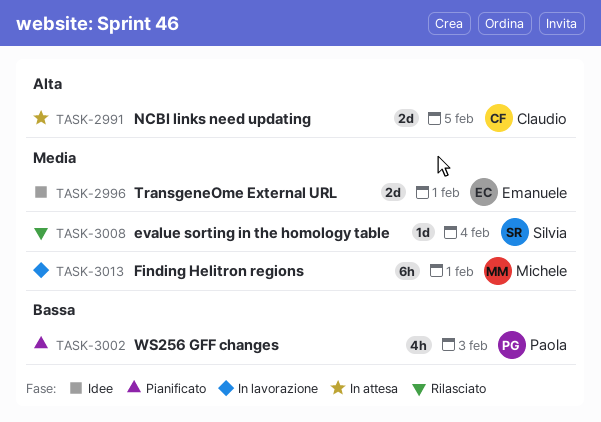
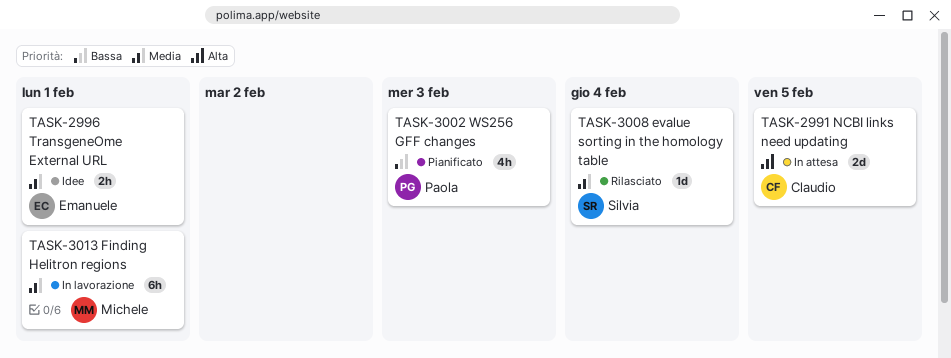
TASK-2996, estimate: 2d -> 2h

